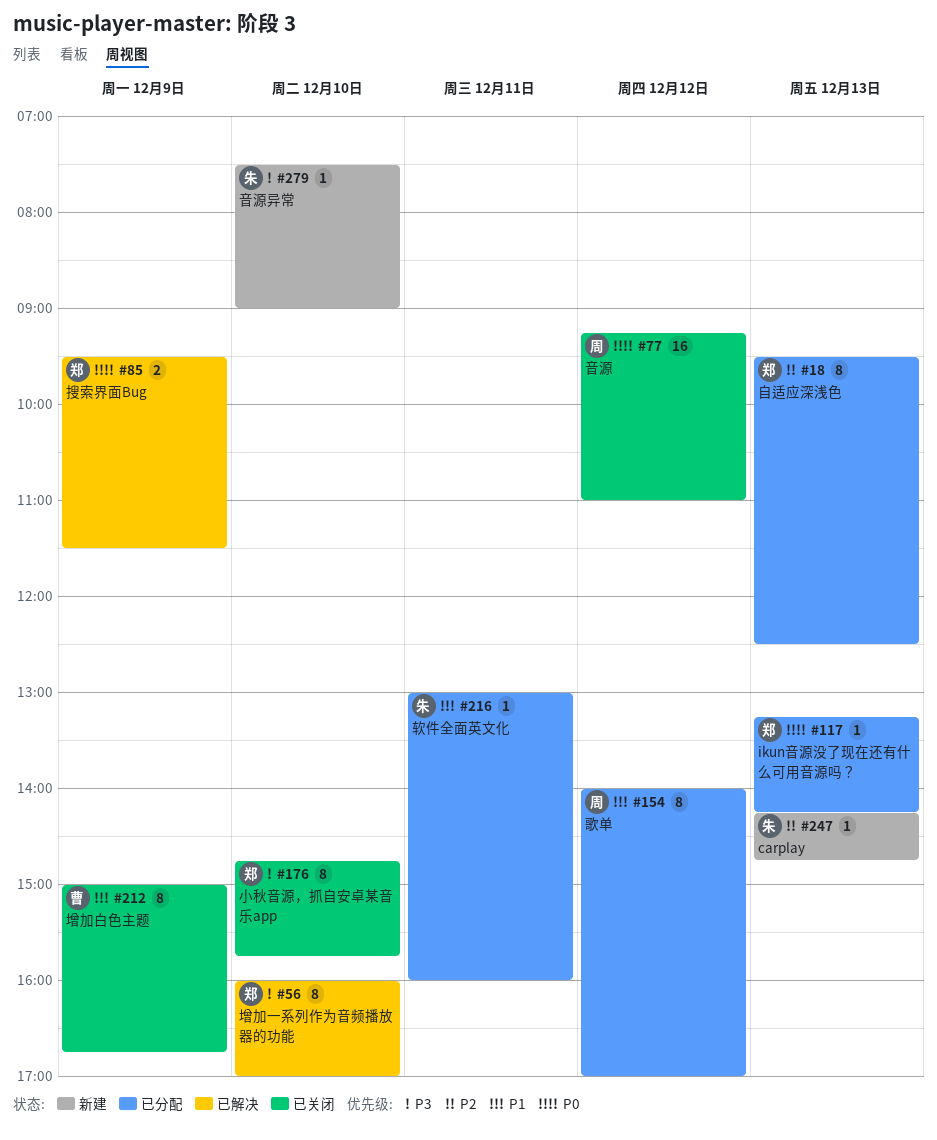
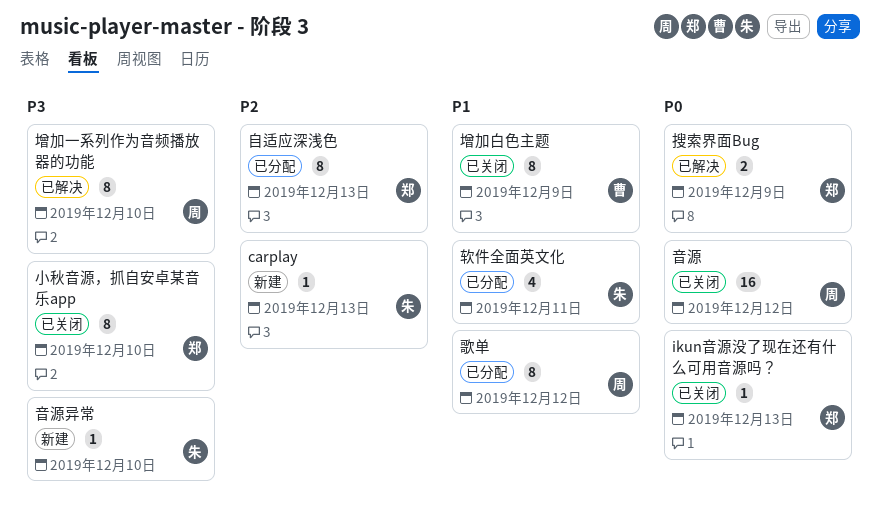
ikun音源没了现在还有什么可用音源吗？, status: 已分配 -> 已关闭
增加一系列作为音频播放器的功能, owner: 郑 -> 周
软件全面英文化, estimate: 1 -> 4

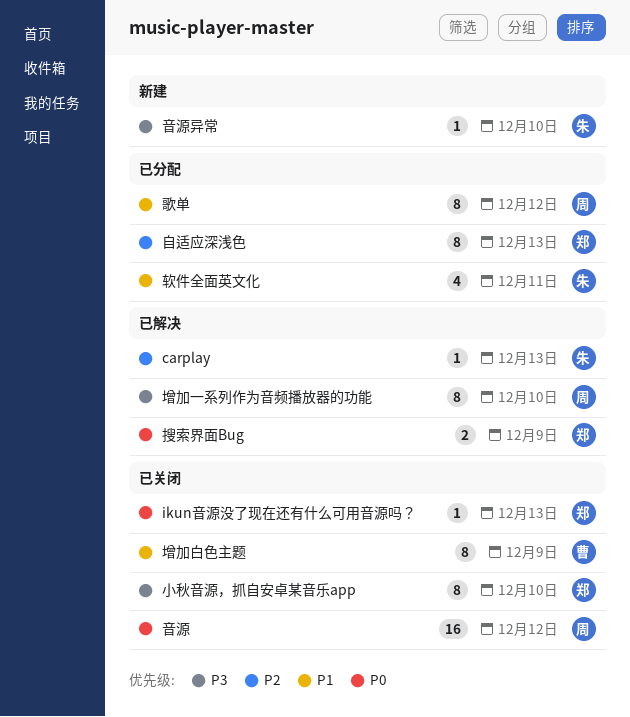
carplay, status: 新建 -> 已解决

